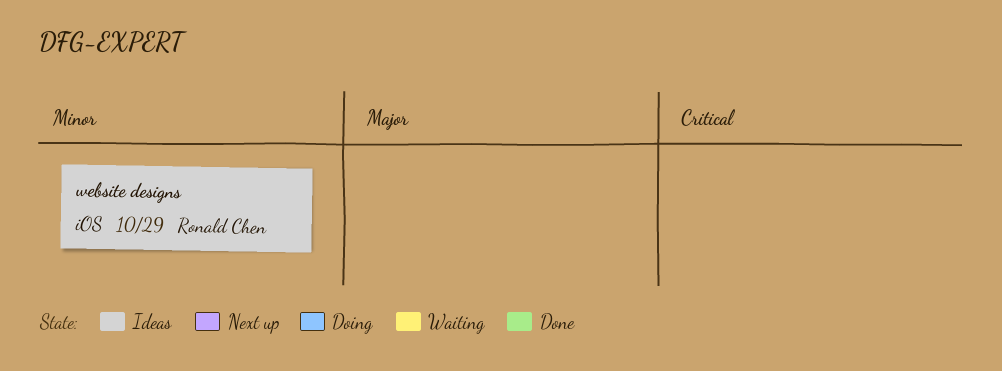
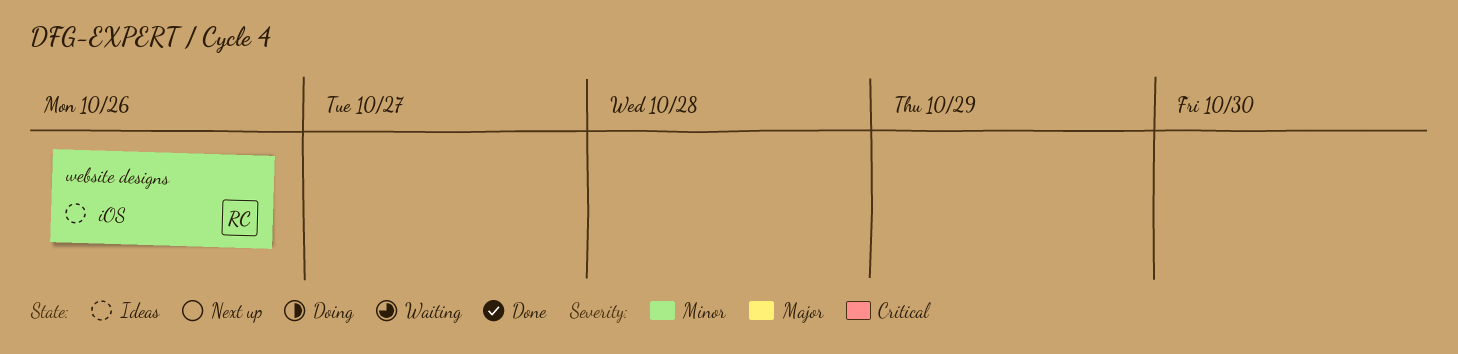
website designs, due: Oct 29 -> Oct 26

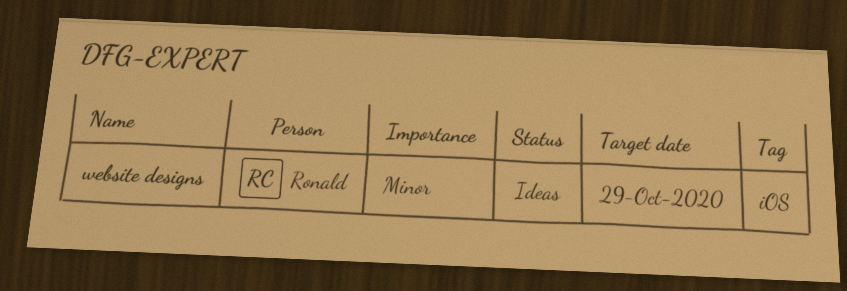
website designs, due: Oct 26 -> Oct 29

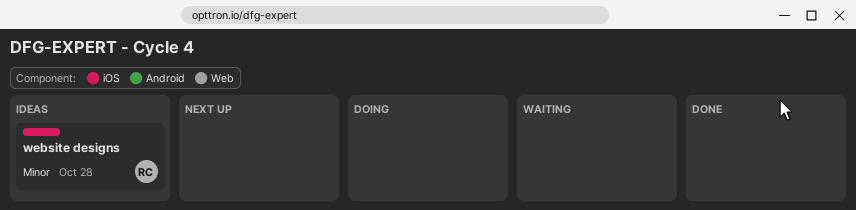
website designs, due: Oct 29 -> Oct 28

